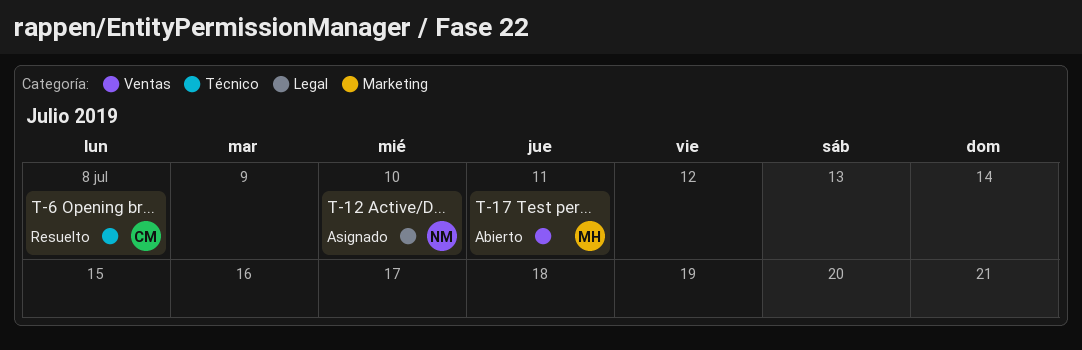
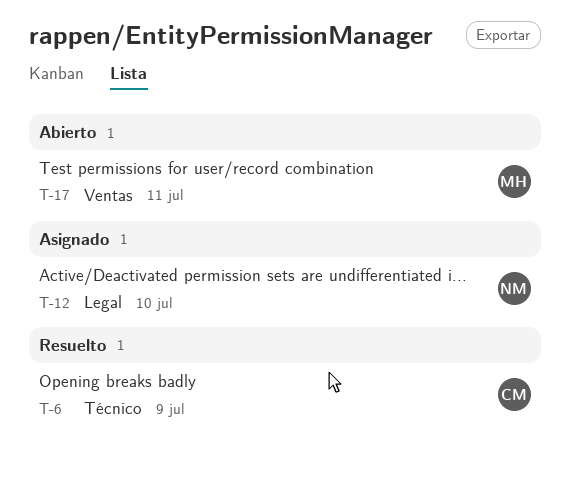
T-6, due: Jul 8 -> Jul 9

